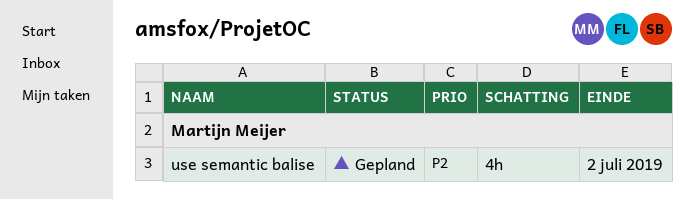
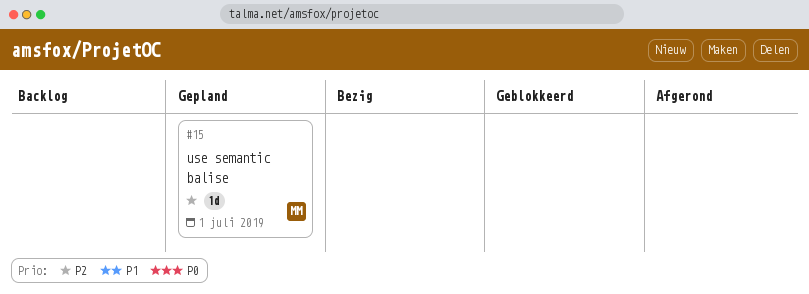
use semantic balise, estimate: 4h -> 1d
use semantic balise, due: Jul 2 -> Jul 1

